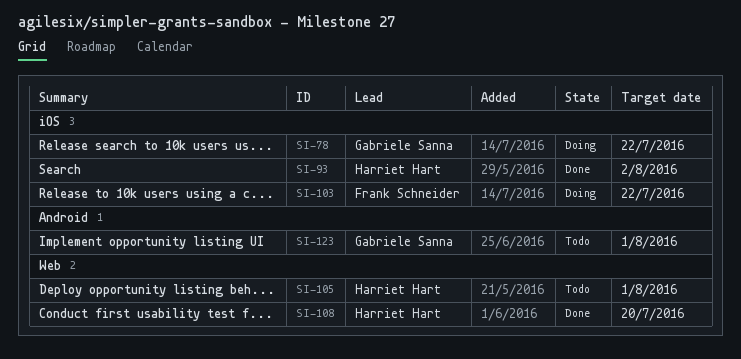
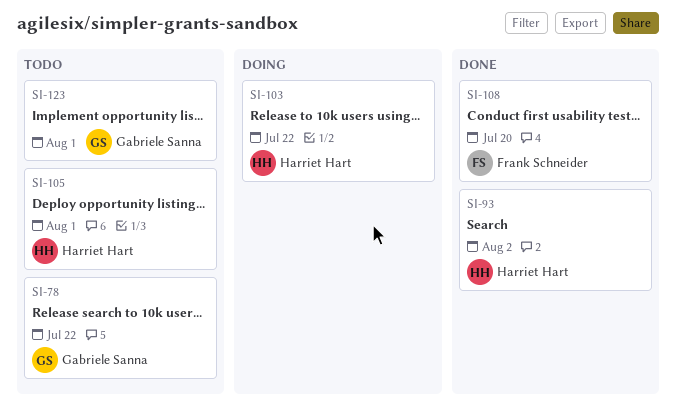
SI-78, status: Doing -> Todo
SI-103, owner: Frank Schneider -> Harriet Hart
SI-108, owner: Harriet Hart -> Frank Schneider

